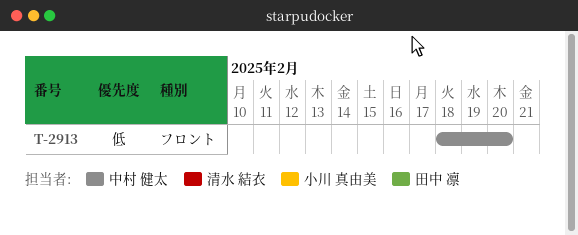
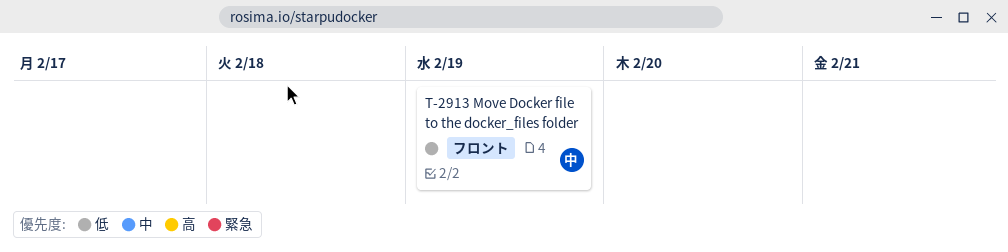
T-2913, due: Feb 20 -> Feb 19

